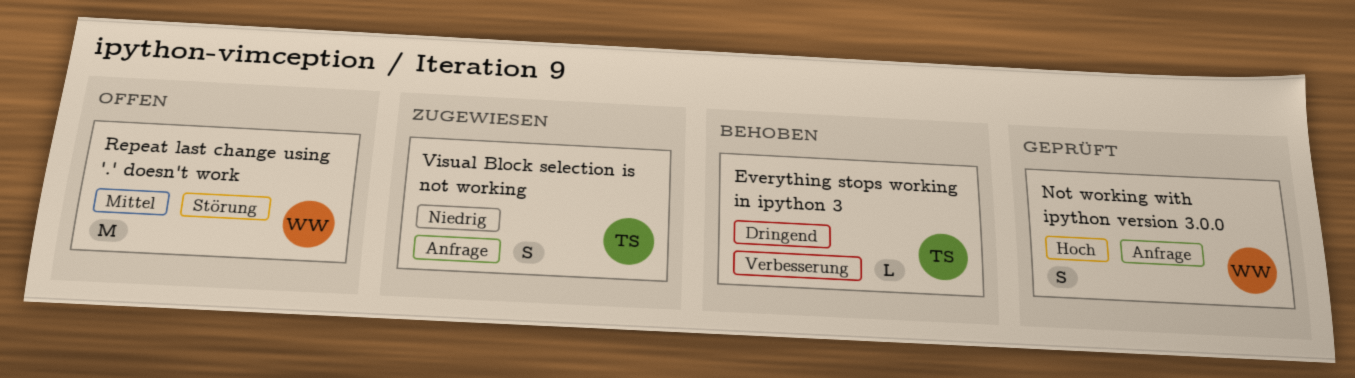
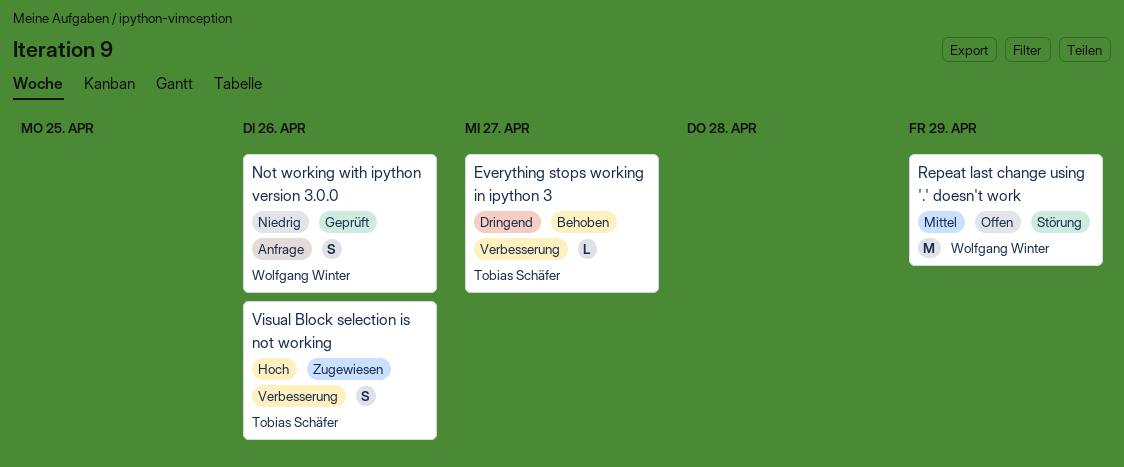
Not working with ipython version 3.0.0, priority: Hoch -> Niedrig
Visual Block selection is not working, priority: Niedrig -> Hoch
Visual Block selection is not working, label: Anfrage -> Verbesserung

